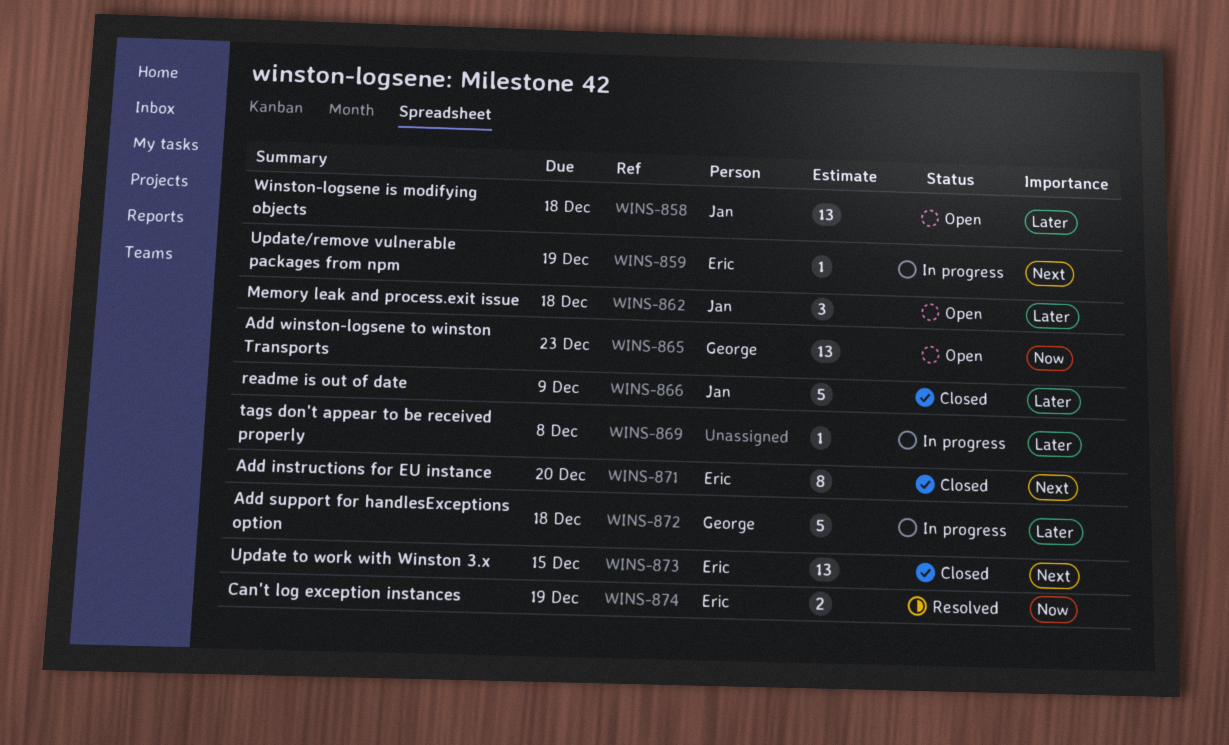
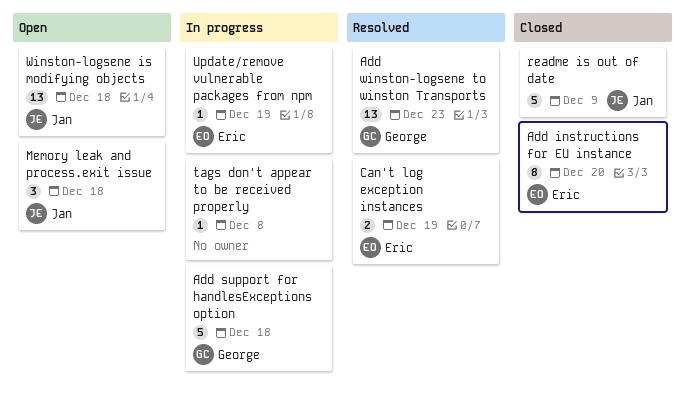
Add winston-logsene to winston Transports, status: Open -> Resolved
Update to work with Winston 3.x: present -> none

